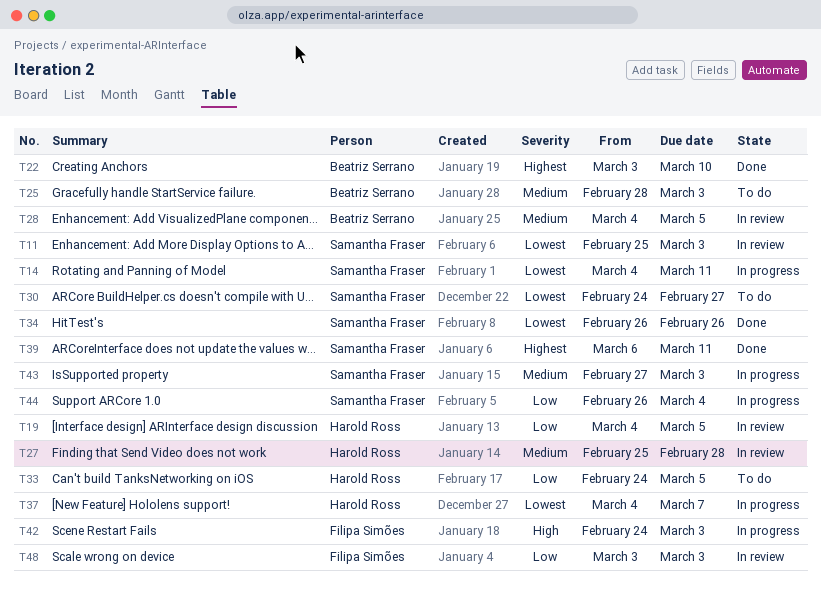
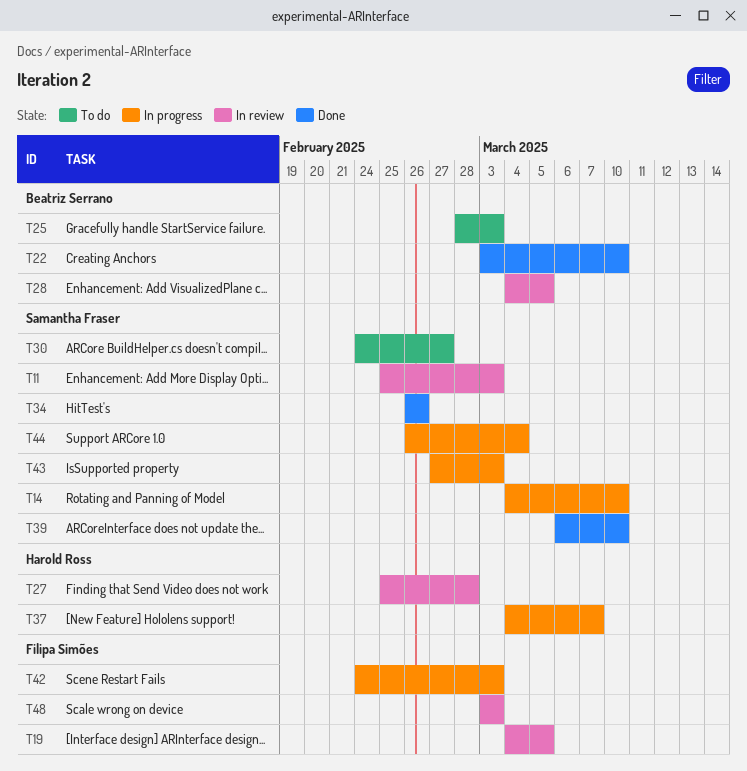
T14, due: Mar 11 -> Mar 10
T19, owner: Harold Ross -> Filipa Simões
T33: present -> none
T39, due: Mar 11 -> Mar 10

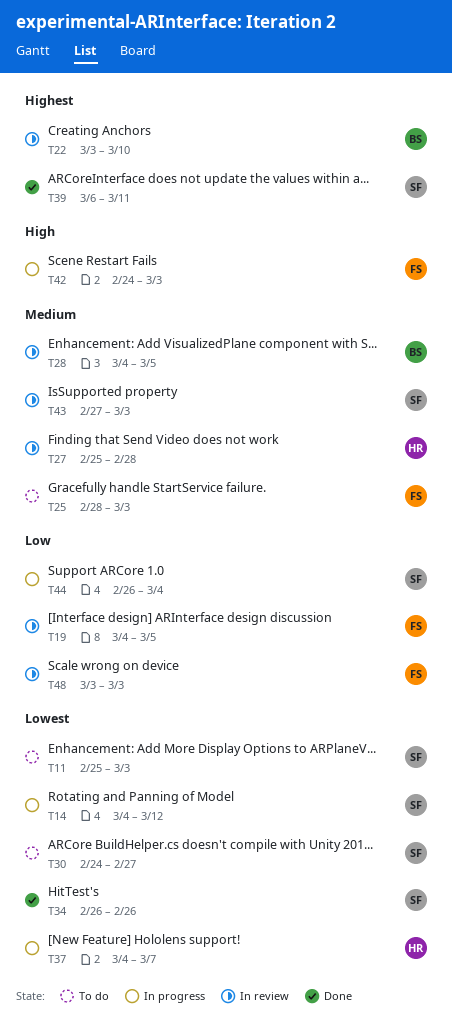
T11, status: In review -> To do
T14, due: Mar 10 -> Mar 12
T22, status: Done -> In review
T25, owner: Beatriz Serrano -> Filipa Simões
T39, due: Mar 10 -> Mar 11
T43, status: In progress -> In review

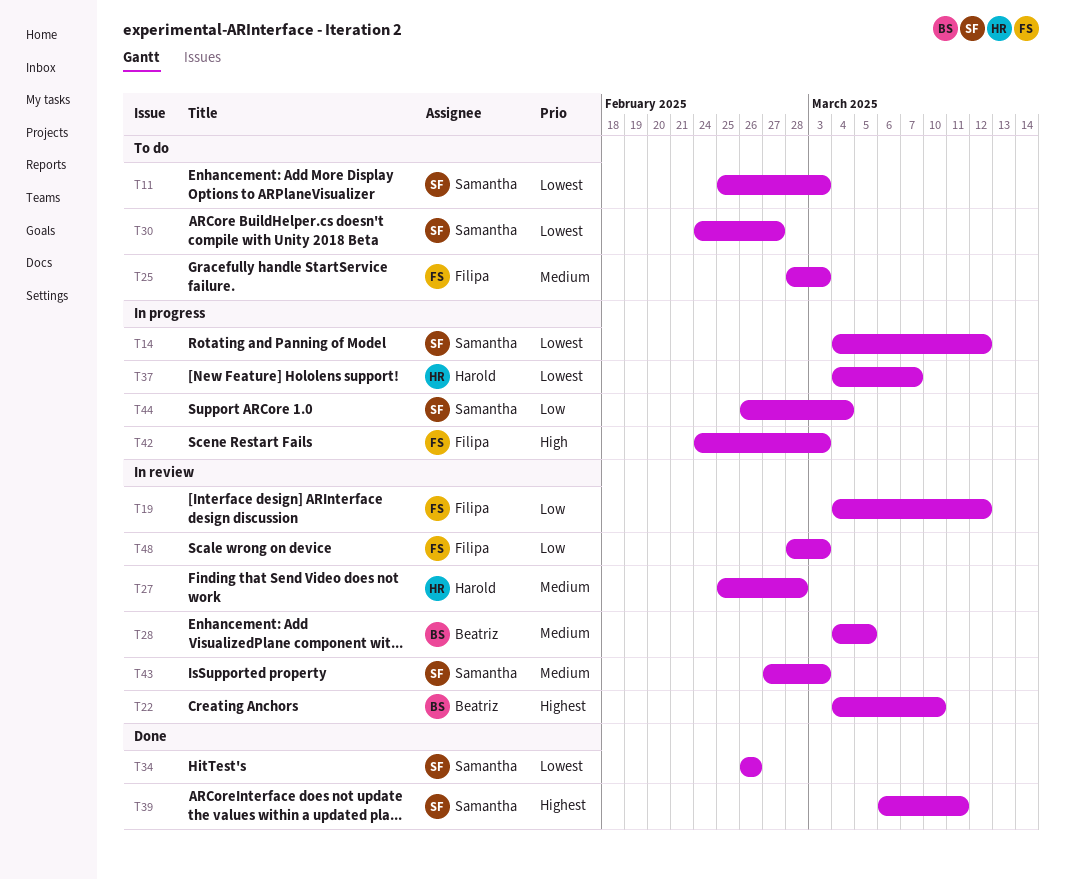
T19, due: Mar 5 -> Mar 12
T22, start: Mar 3 -> Mar 4
T48, start: Mar 3 -> Feb 28

